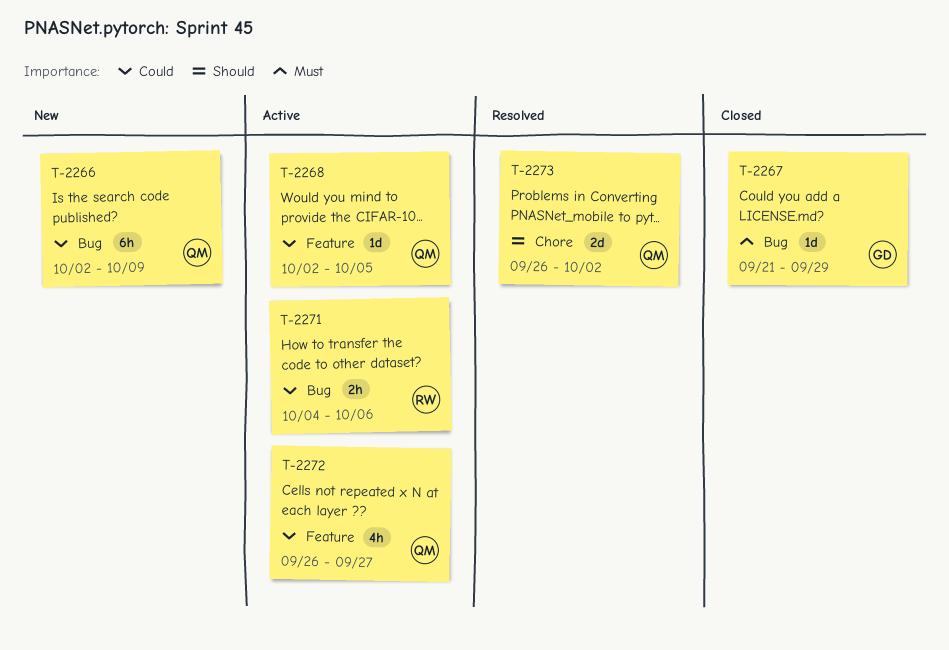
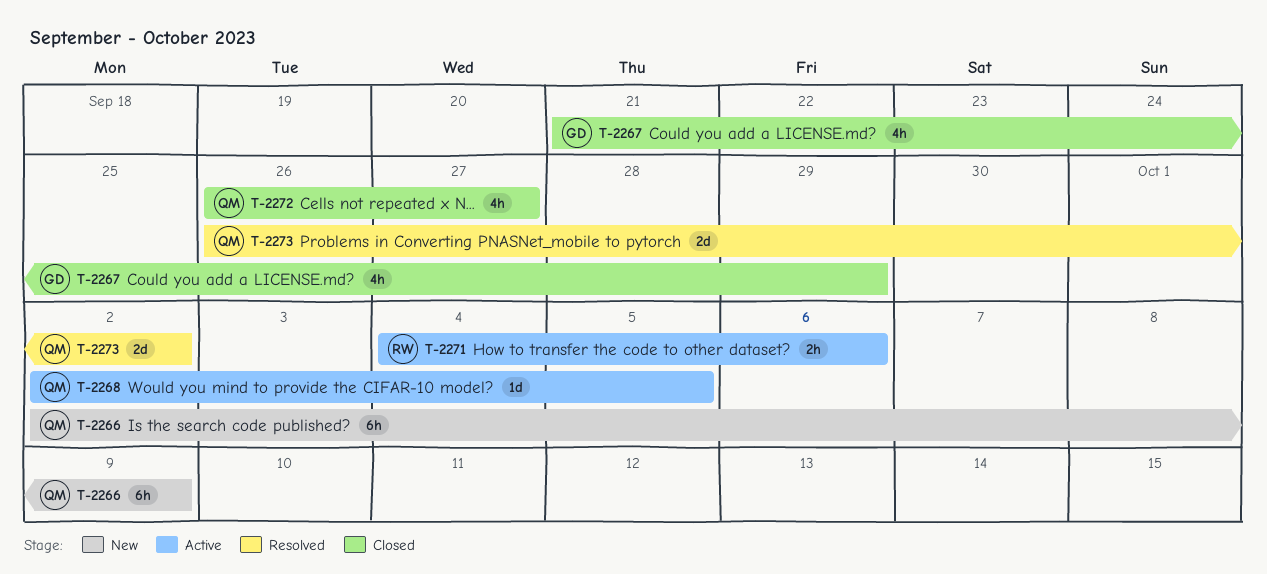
T-2267, estimate: 1d -> 4h
T-2272, status: Active -> Closed

